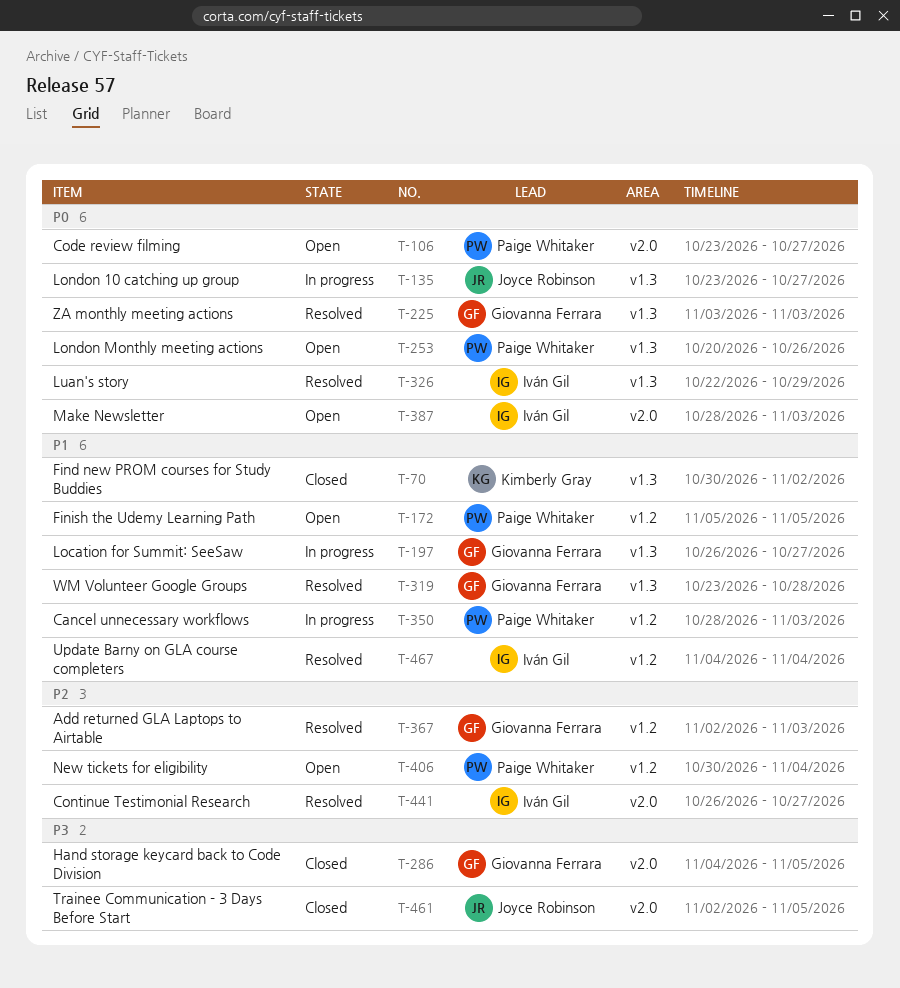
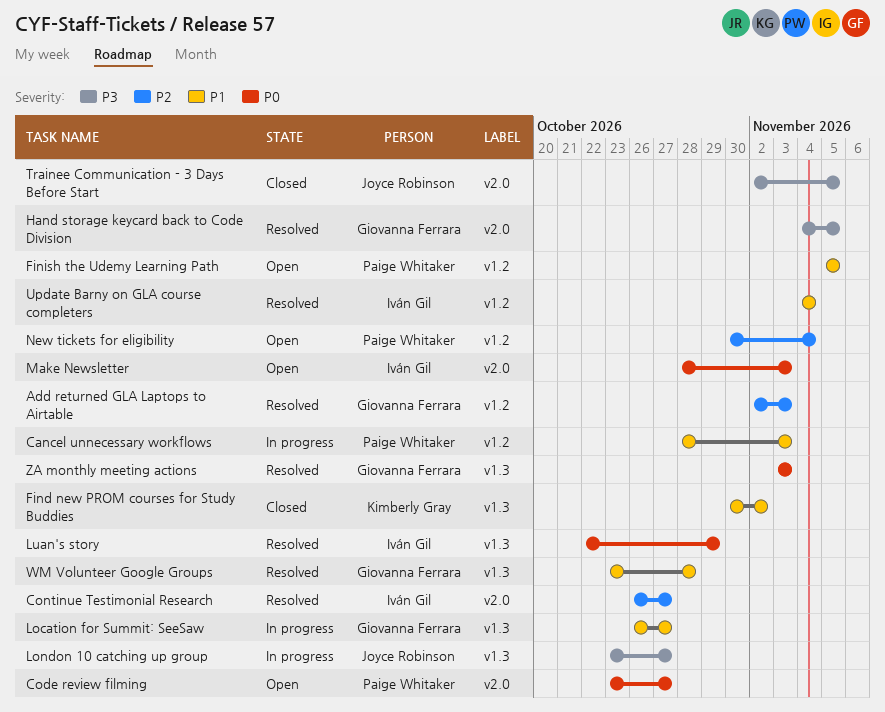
Hand storage keycard back to Code Division, status: Closed -> Resolved
London 10 catching up group, priority: P0 -> P3
London Monthly meeting actions: present -> none

